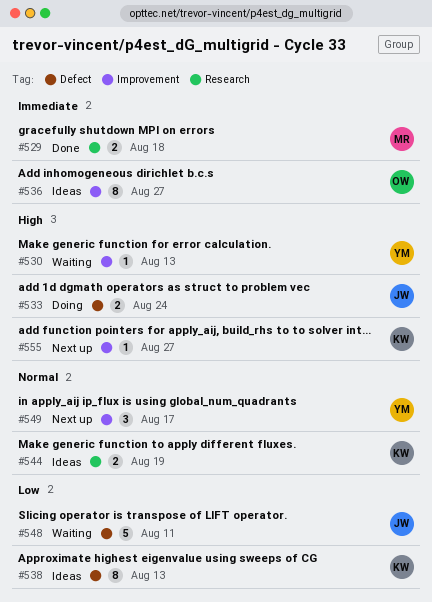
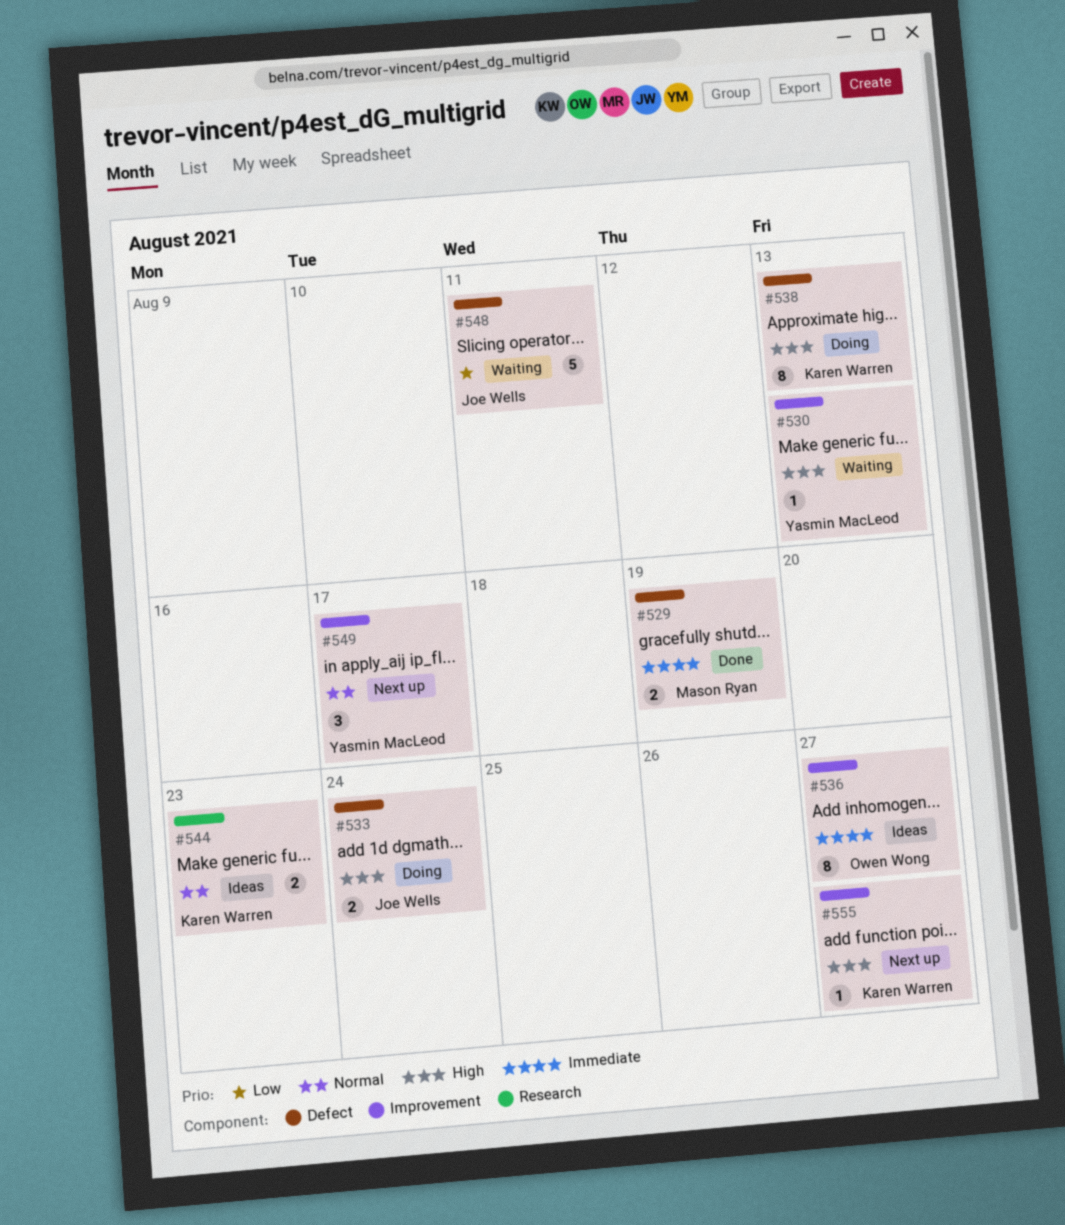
#529, label: Research -> Defect
#529, due: Aug 18 -> Aug 19
#538, status: Ideas -> Doing
#538, priority: Low -> High
#544, due: Aug 19 -> Aug 23

